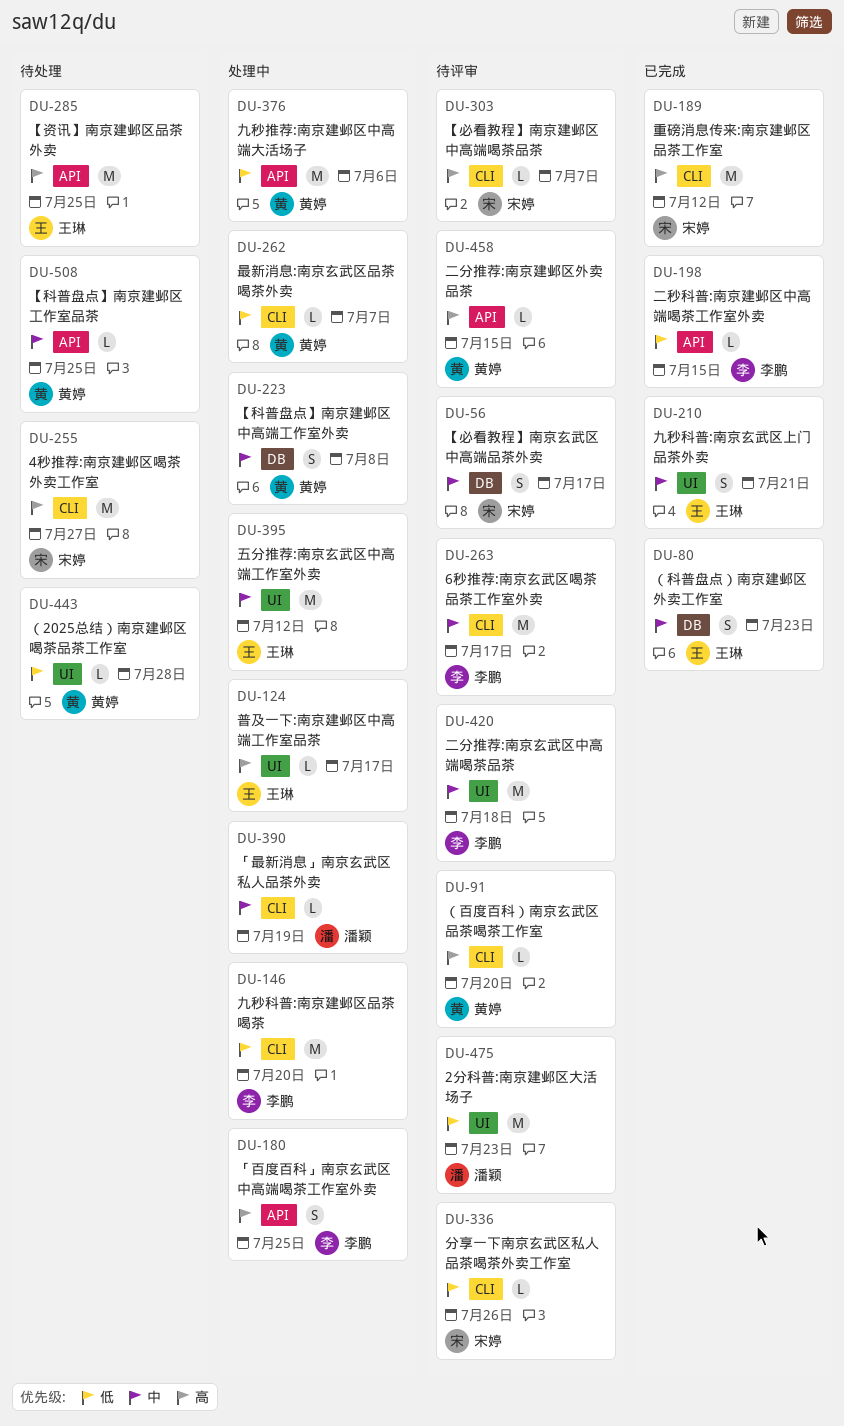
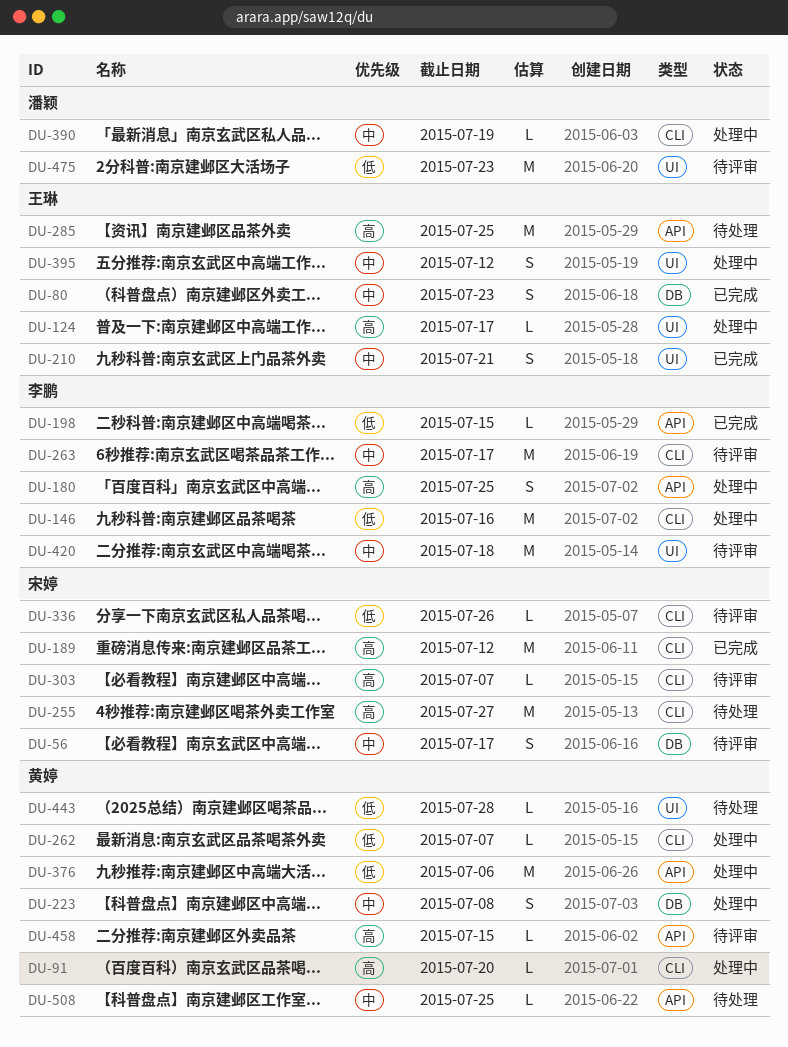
DU-91, status: 待评审 -> 处理中
DU-146, due: Jul 20 -> Jul 16
DU-395, estimate: M -> S

